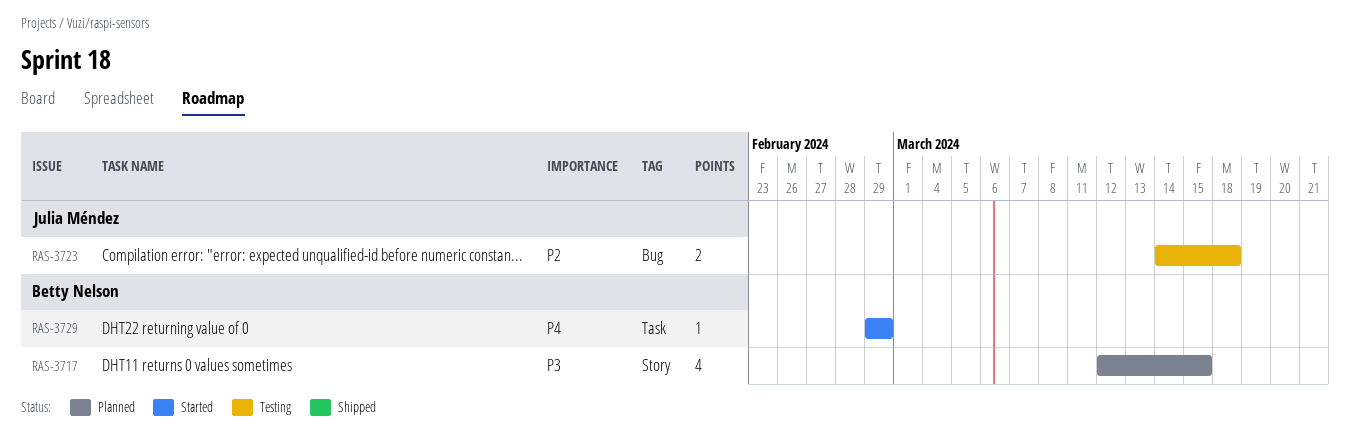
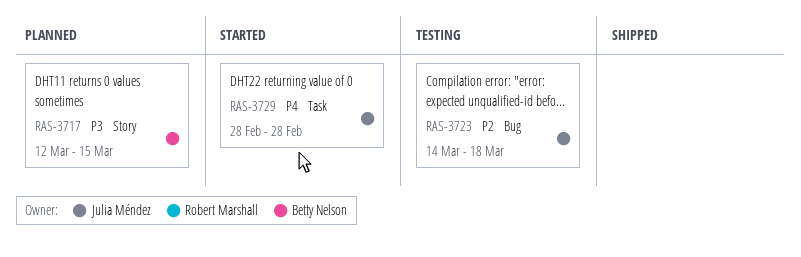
RAS-3729, owner: Betty Nelson -> Julia Méndez
RAS-3729, start: Feb 29 -> Feb 28
RAS-3729, due: Feb 29 -> Feb 28

